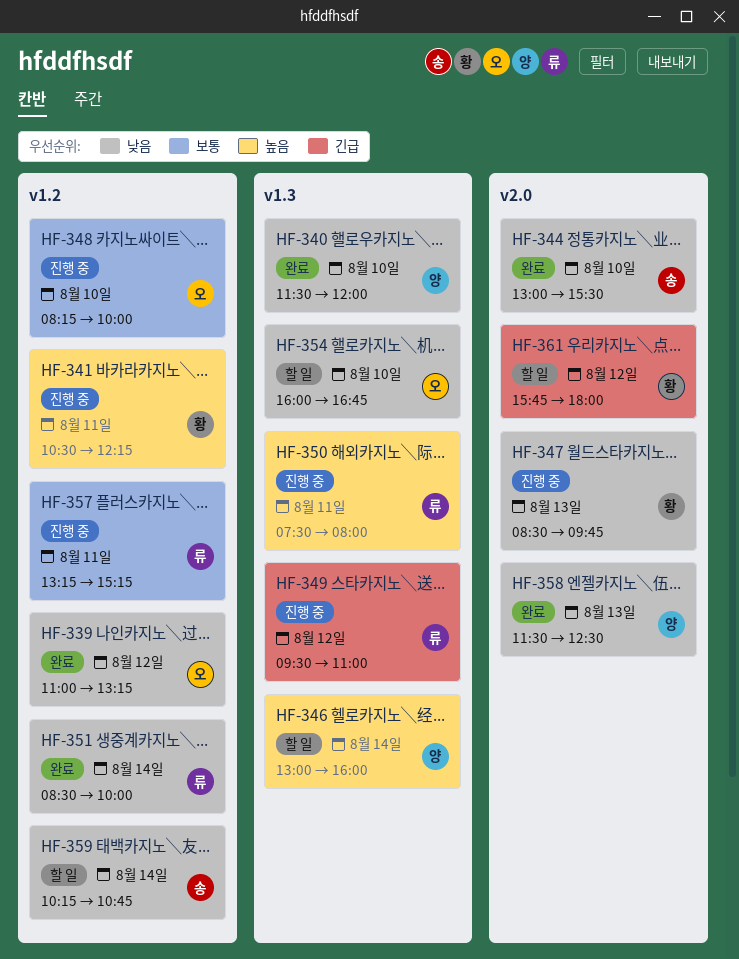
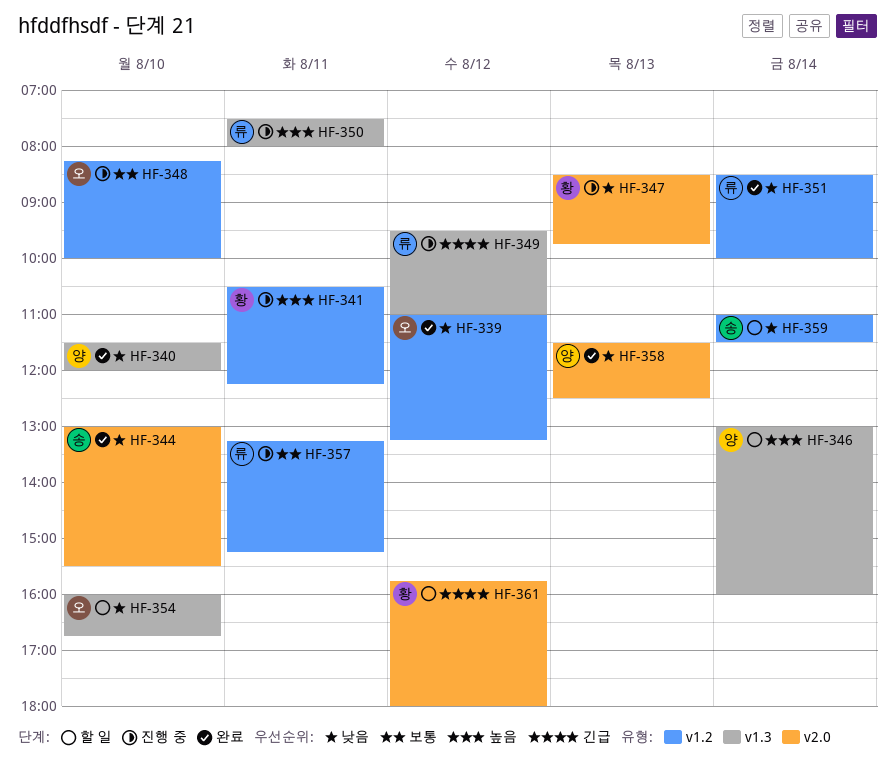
HF-359, begins: 10:15 -> 11:00
HF-359, ends: 10:45 -> 11:30

